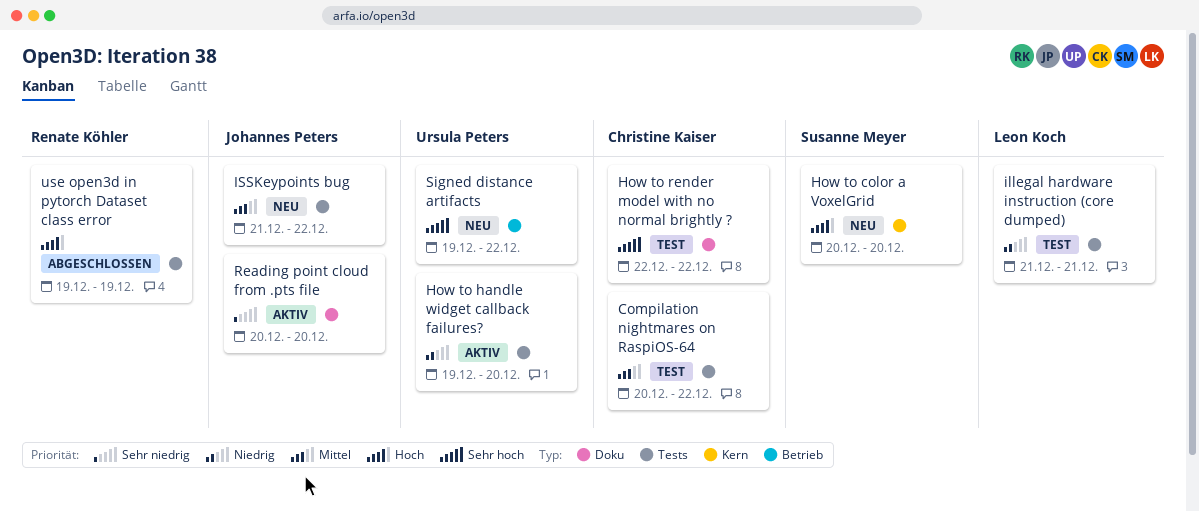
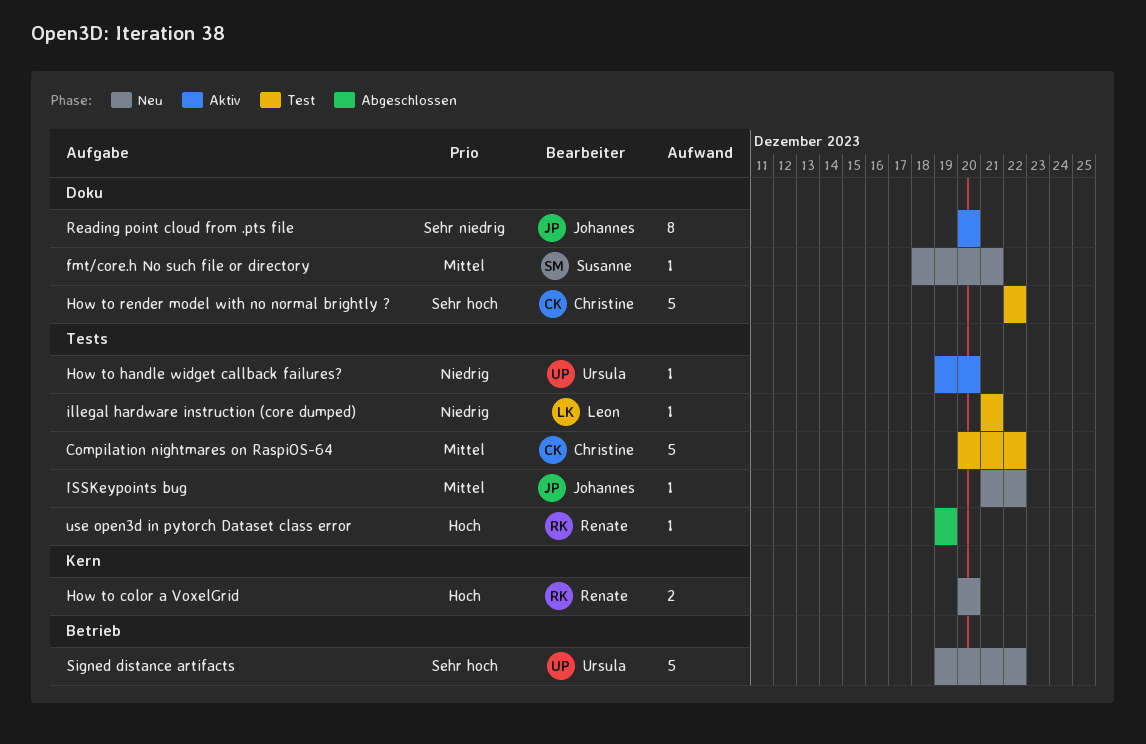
fmt/core.h No such file or directory: none -> present
How to color a VoxelGrid, owner: Susanne Meyer -> Renate Köhler

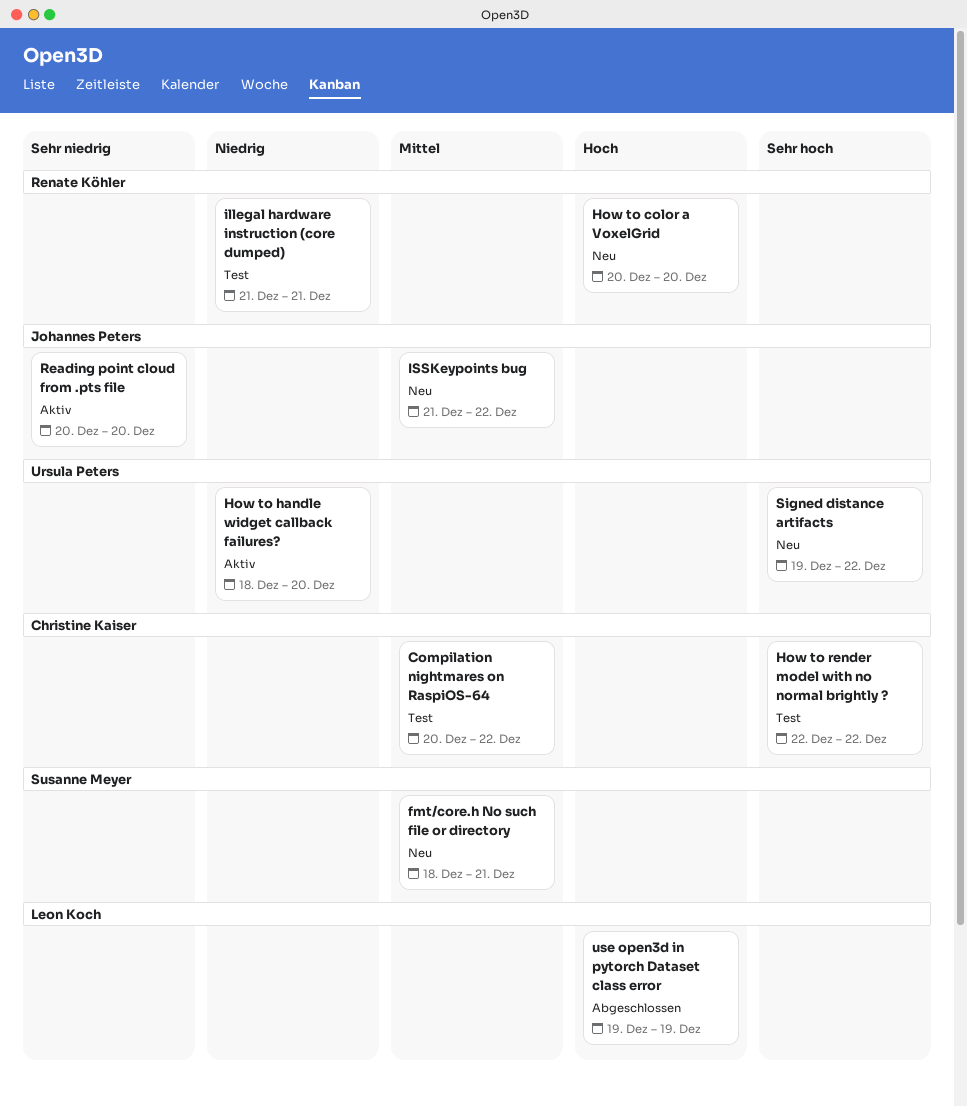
How to handle widget callback failures?, start: Dec 19 -> Dec 18
illegal hardware instruction (core dumped), owner: Leon Koch -> Renate Köhler
use open3d in pytorch Dataset class error, owner: Renate Köhler -> Leon Koch

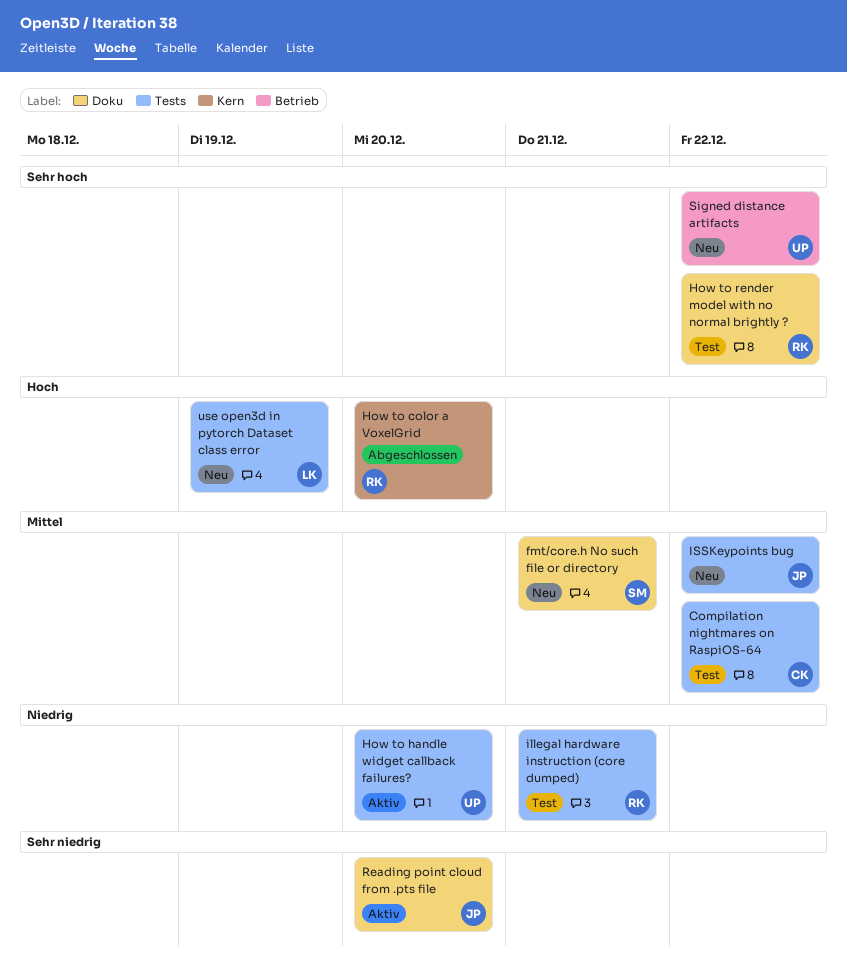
How to color a VoxelGrid, status: Neu -> Abgeschlossen
How to render model with no normal brightly ?, owner: Christine Kaiser -> Renate Köhler
use open3d in pytorch Dataset class error, status: Abgeschlossen -> Neu

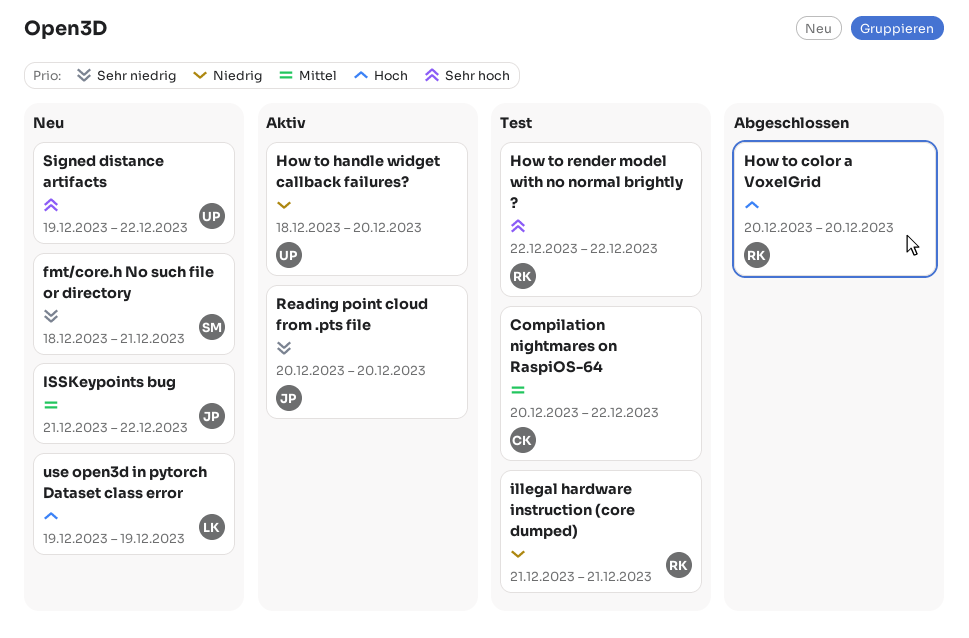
fmt/core.h No such file or directory, priority: Mittel -> Sehr niedrig

